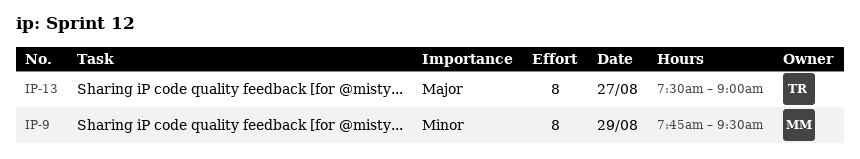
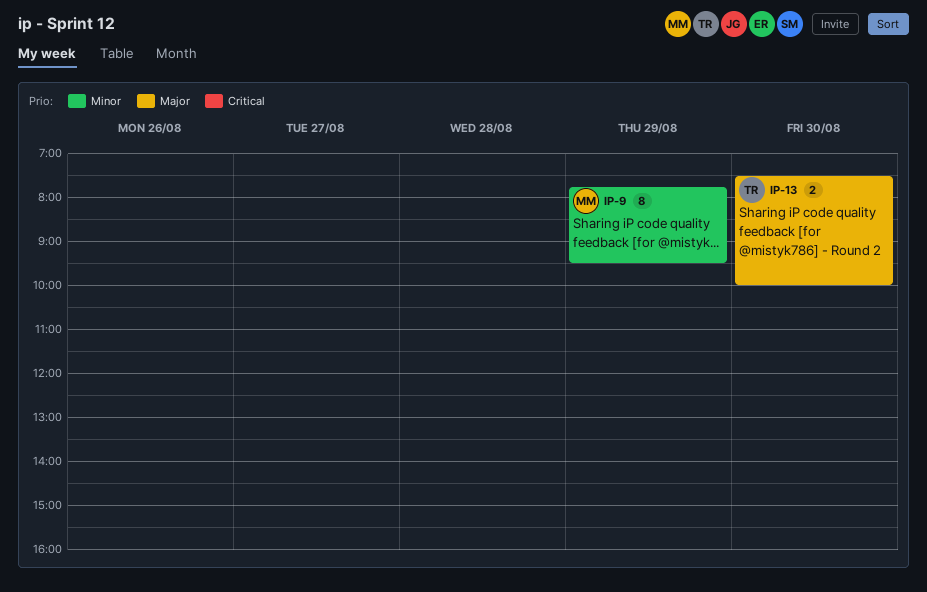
IP-13, estimate: 8 -> 2
IP-13, day: Aug 27 -> Aug 30
IP-13, ends: 09:00 -> 10:00

